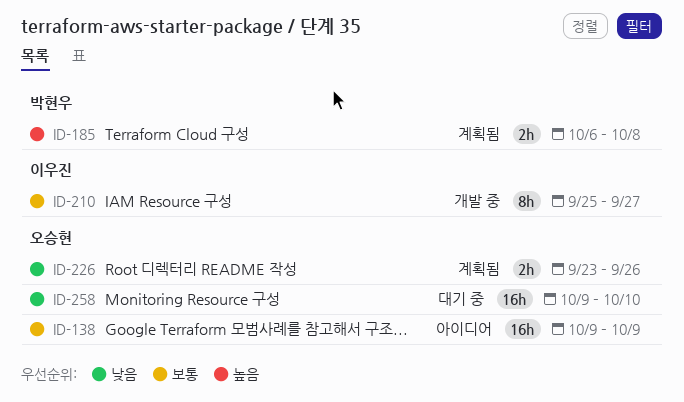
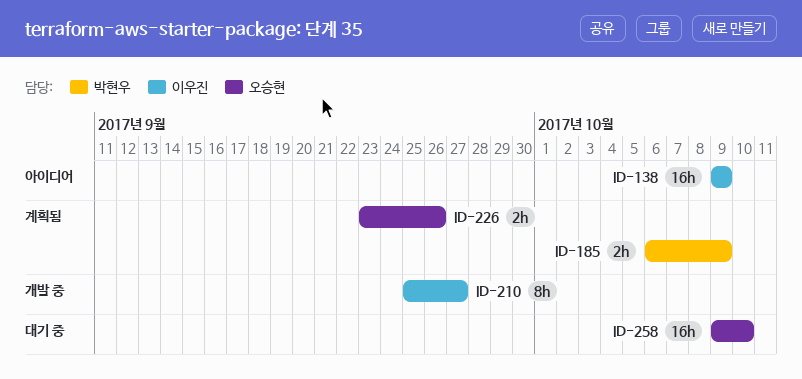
ID-138, owner: 오승현 -> 이우진
ID-185, due: Oct 8 -> Oct 9

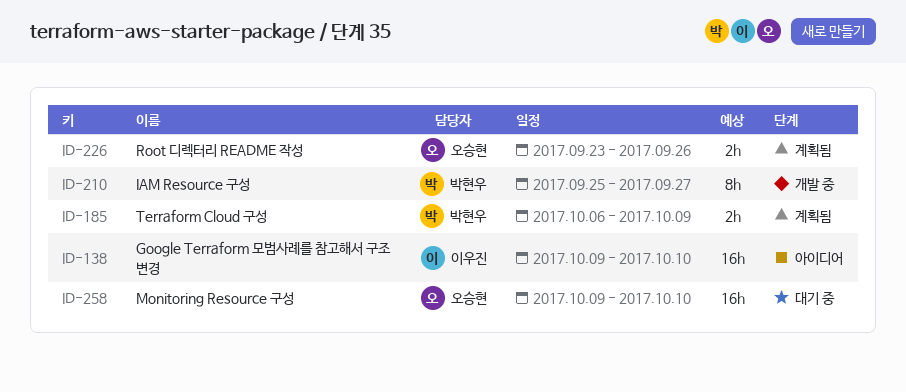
ID-138, due: Oct 9 -> Oct 10
ID-210, owner: 이우진 -> 박현우

